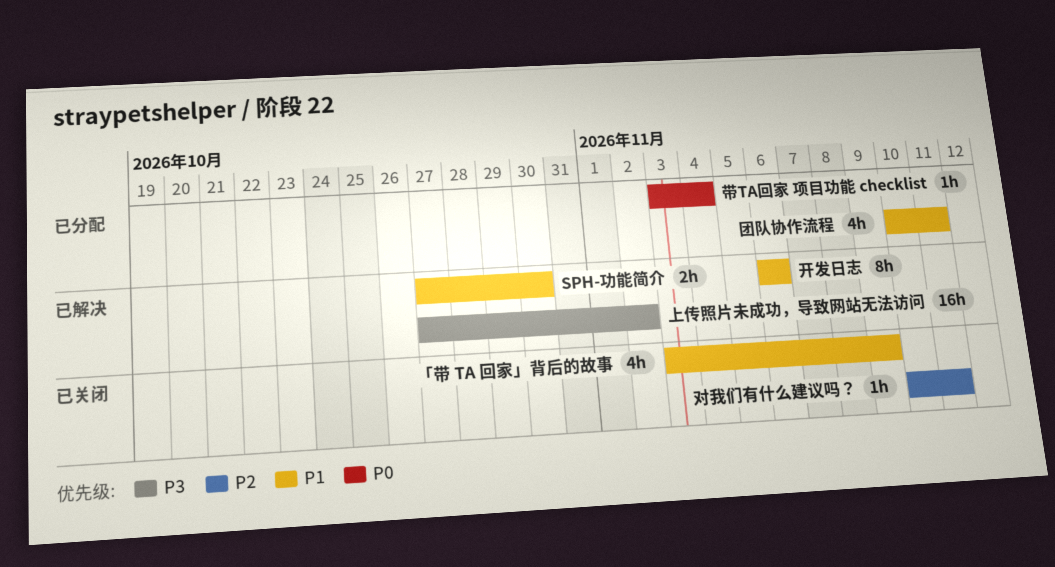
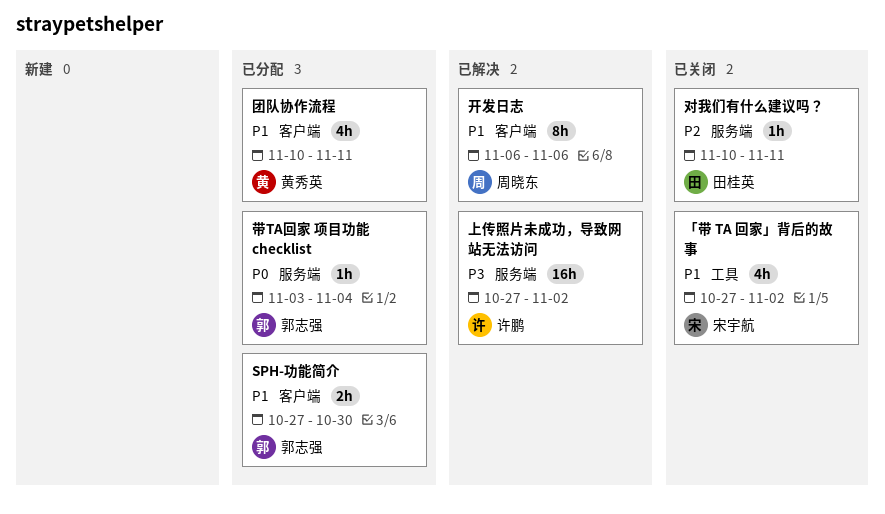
SPH-功能简介, status: 已解决 -> 已分配
「带 TA 回家」背后的故事, start: Nov 3 -> Oct 27
「带 TA 回家」背后的故事, due: Nov 9 -> Nov 2

